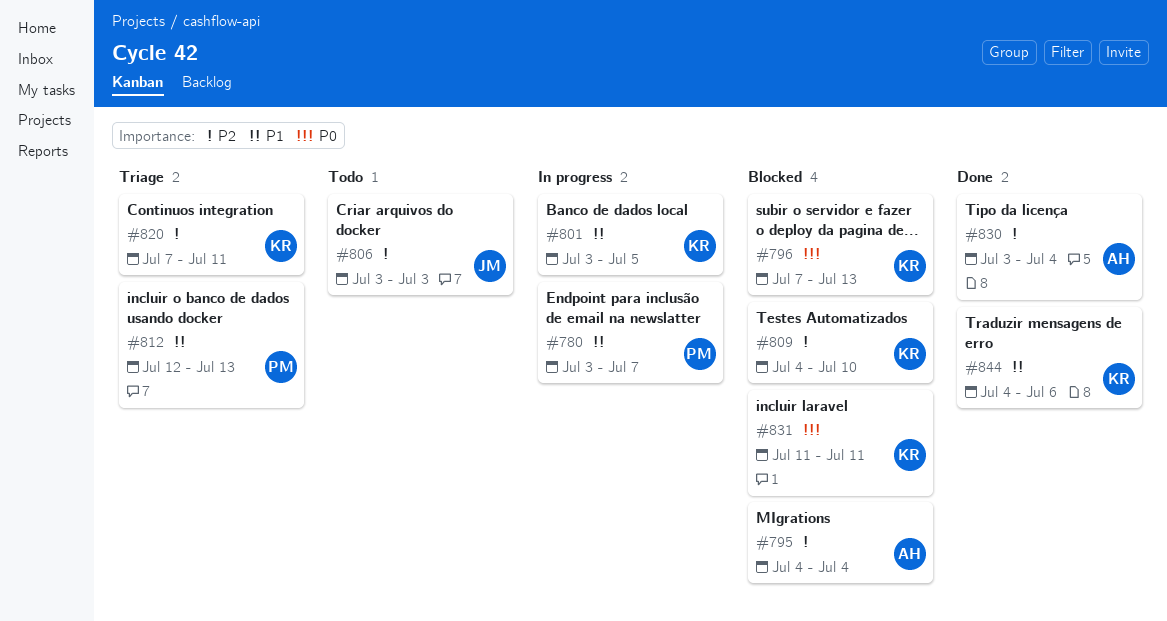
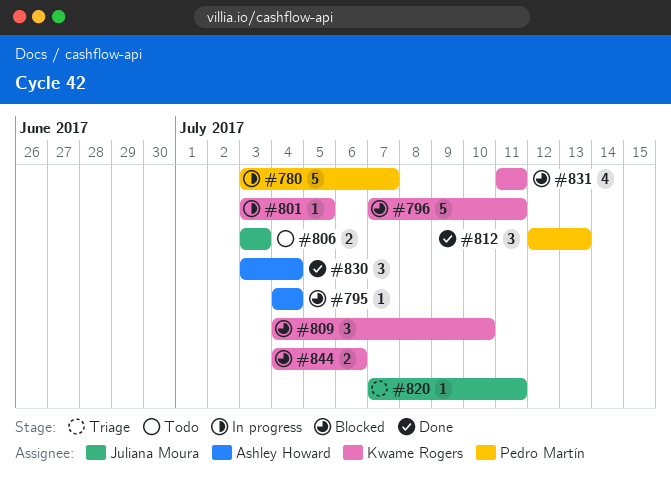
#796, due: Jul 13 -> Jul 11
#812, status: Triage -> Done
#820, owner: Kwame Rogers -> Juliana Moura
#844, status: Done -> Blocked

